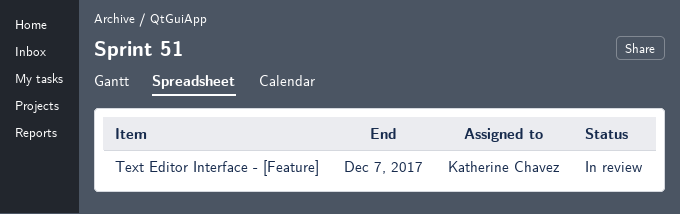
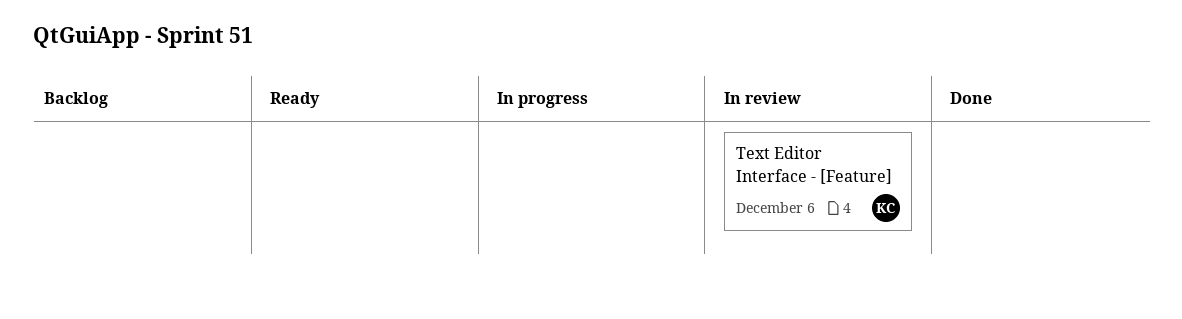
Text Editor Interface - [Feature], due: Dec 7 -> Dec 6

